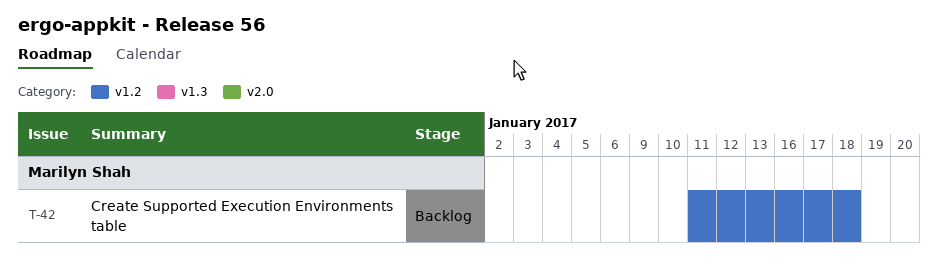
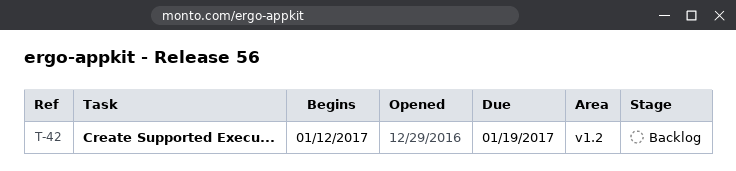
T-42, start: Jan 11 -> Jan 12
T-42, due: Jan 18 -> Jan 19

